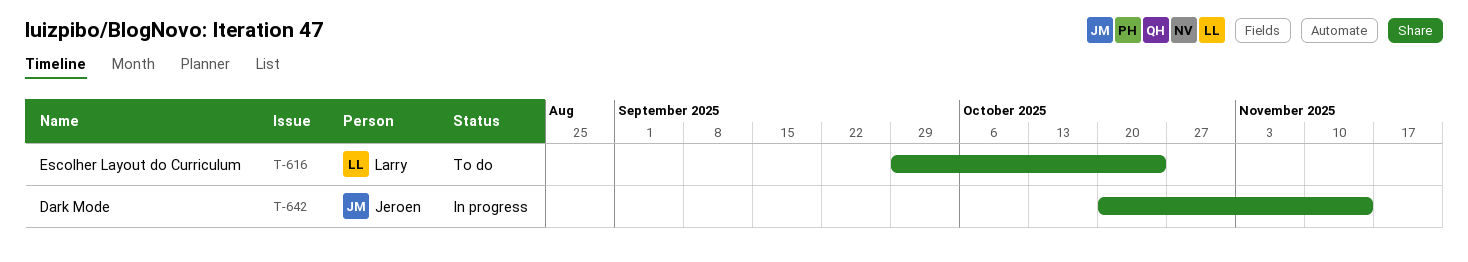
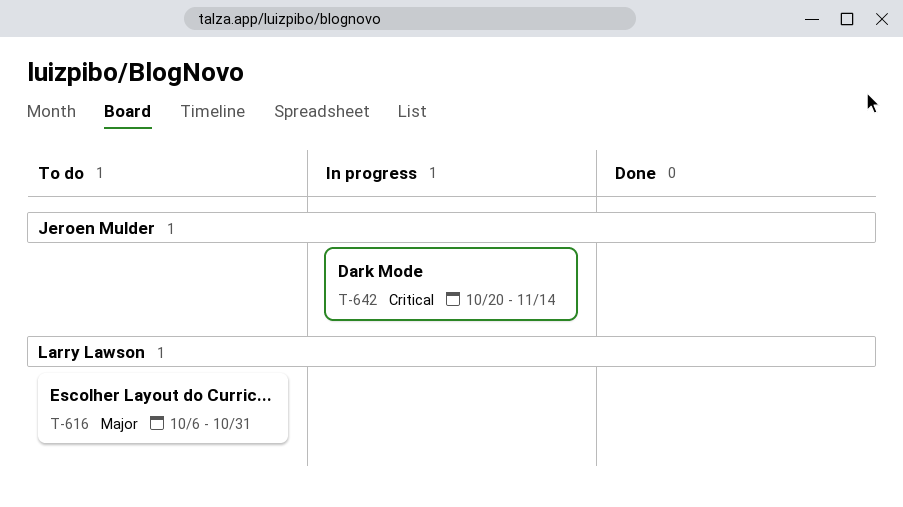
T-616, start: Sep 29 -> Oct 6
T-616, due: Oct 24 -> Oct 31

